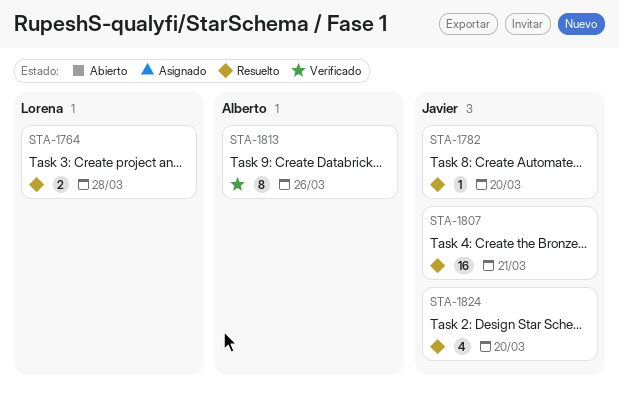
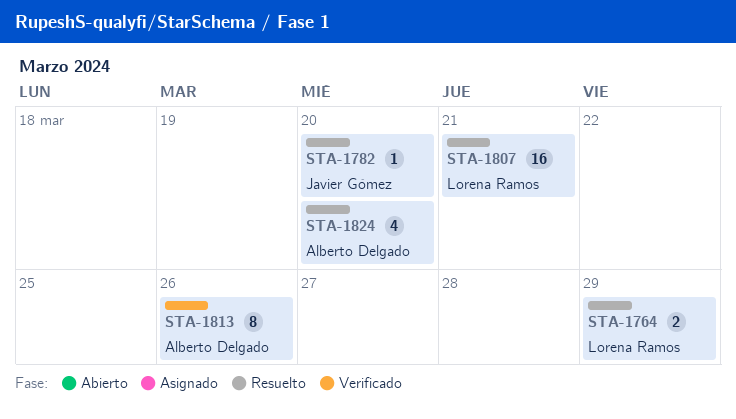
STA-1764, due: Mar 28 -> Mar 29
STA-1807, owner: Javier Gómez -> Lorena Ramos
STA-1824, owner: Javier Gómez -> Alberto Delgado

